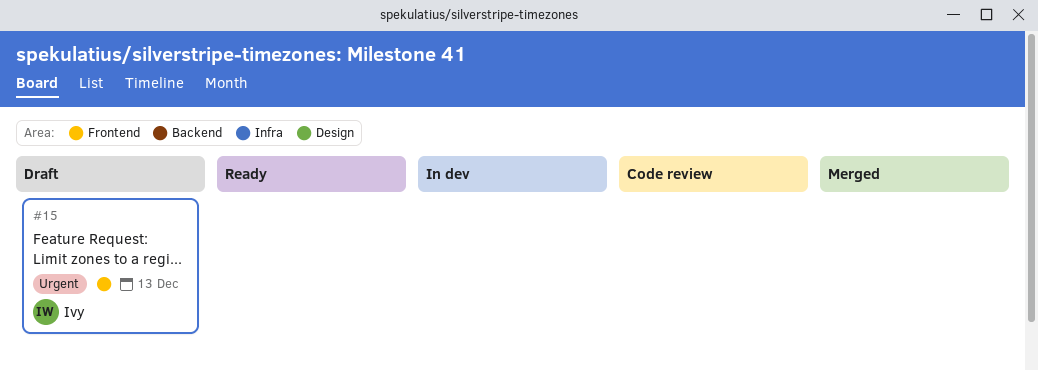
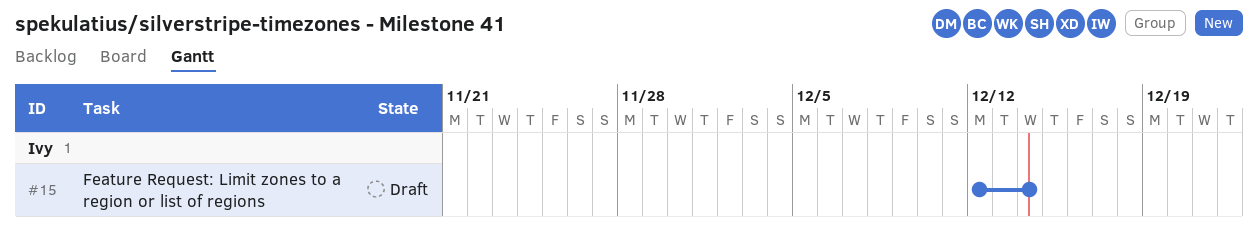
#15, due: Dec 13 -> Dec 14

